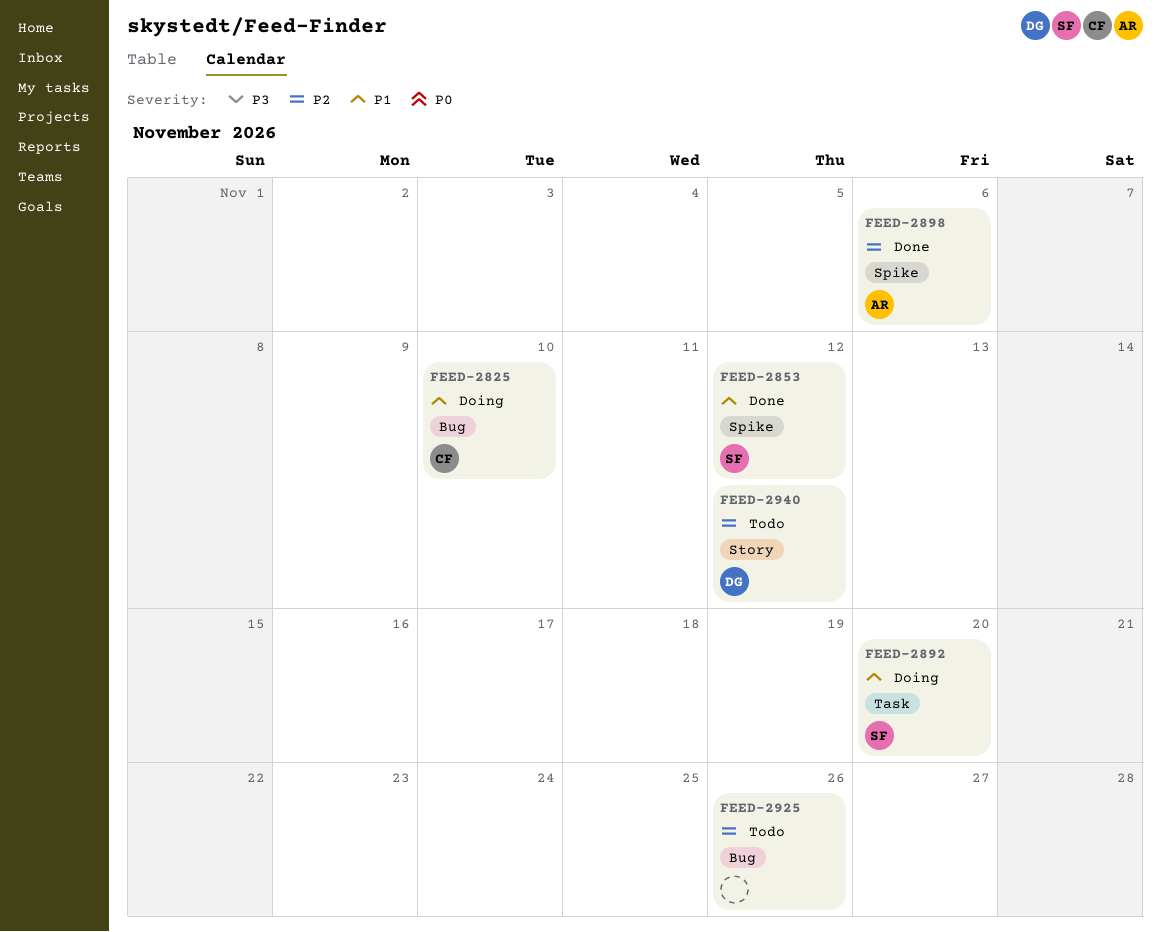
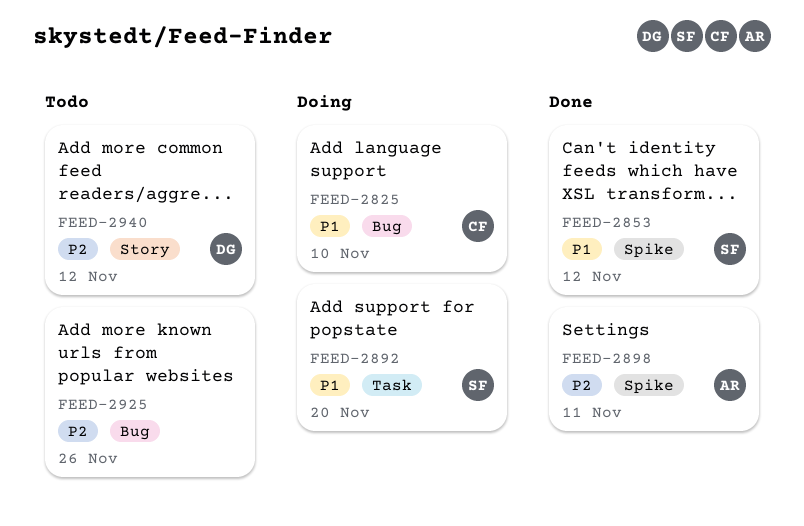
FEED-2898, due: Nov 6 -> Nov 11

